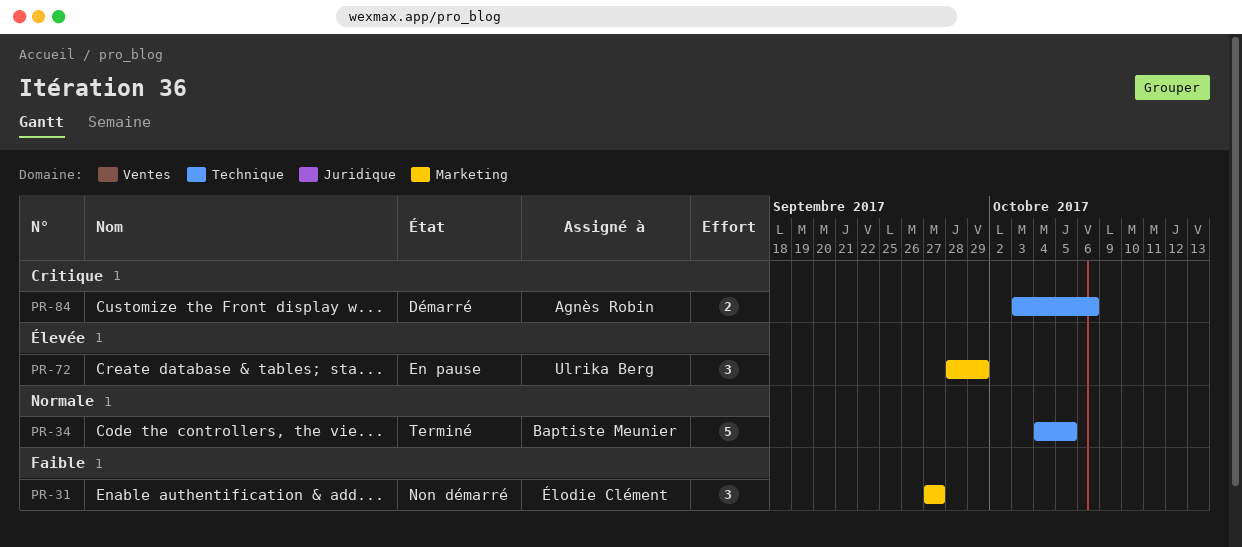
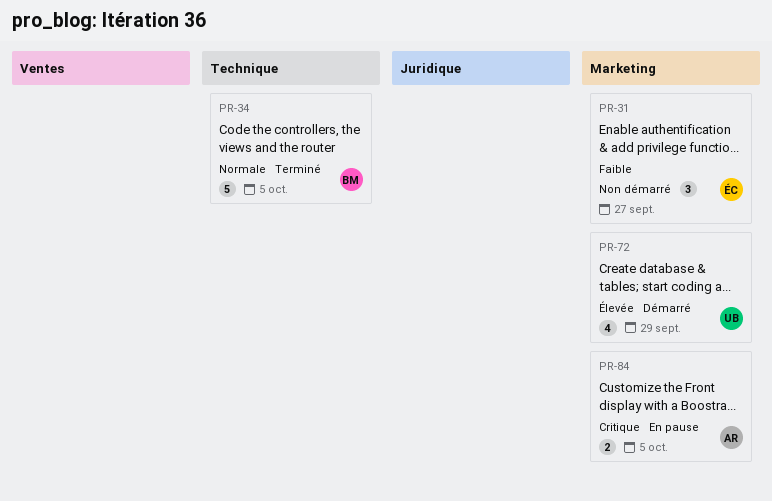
PR-72, status: En pause -> Démarré
PR-72, estimate: 3 -> 4
PR-84, status: Démarré -> En pause
PR-84, label: Technique -> Marketing
PR-84, due: Oct 6 -> Oct 5

